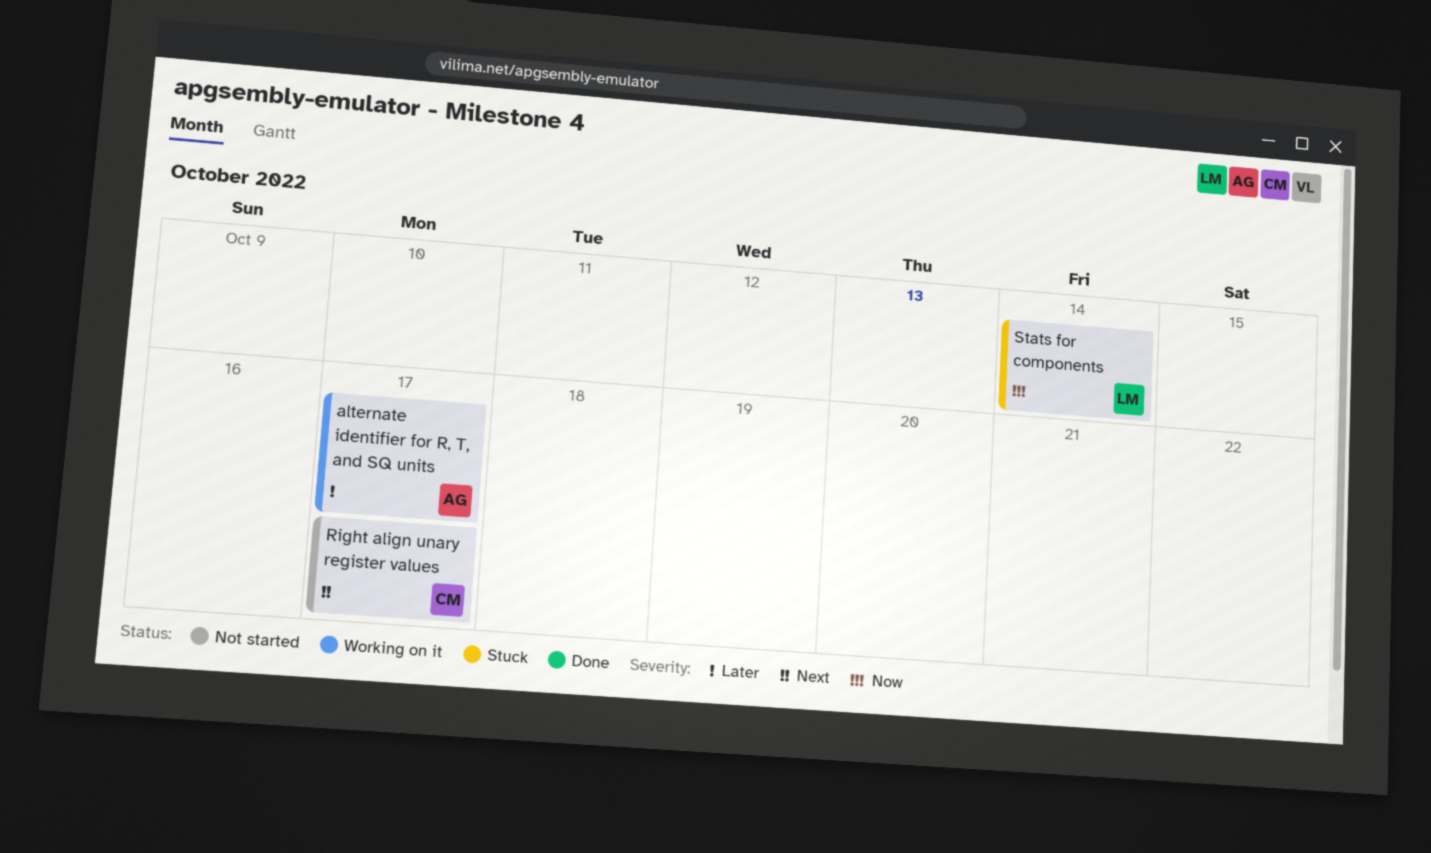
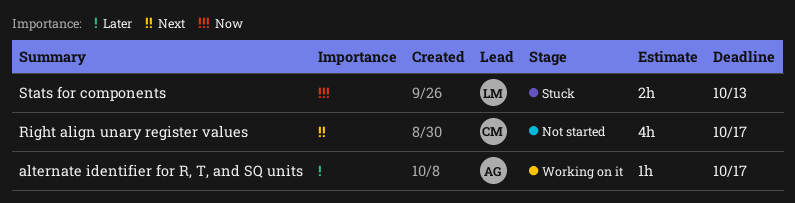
Stats for components, due: Oct 14 -> Oct 13

